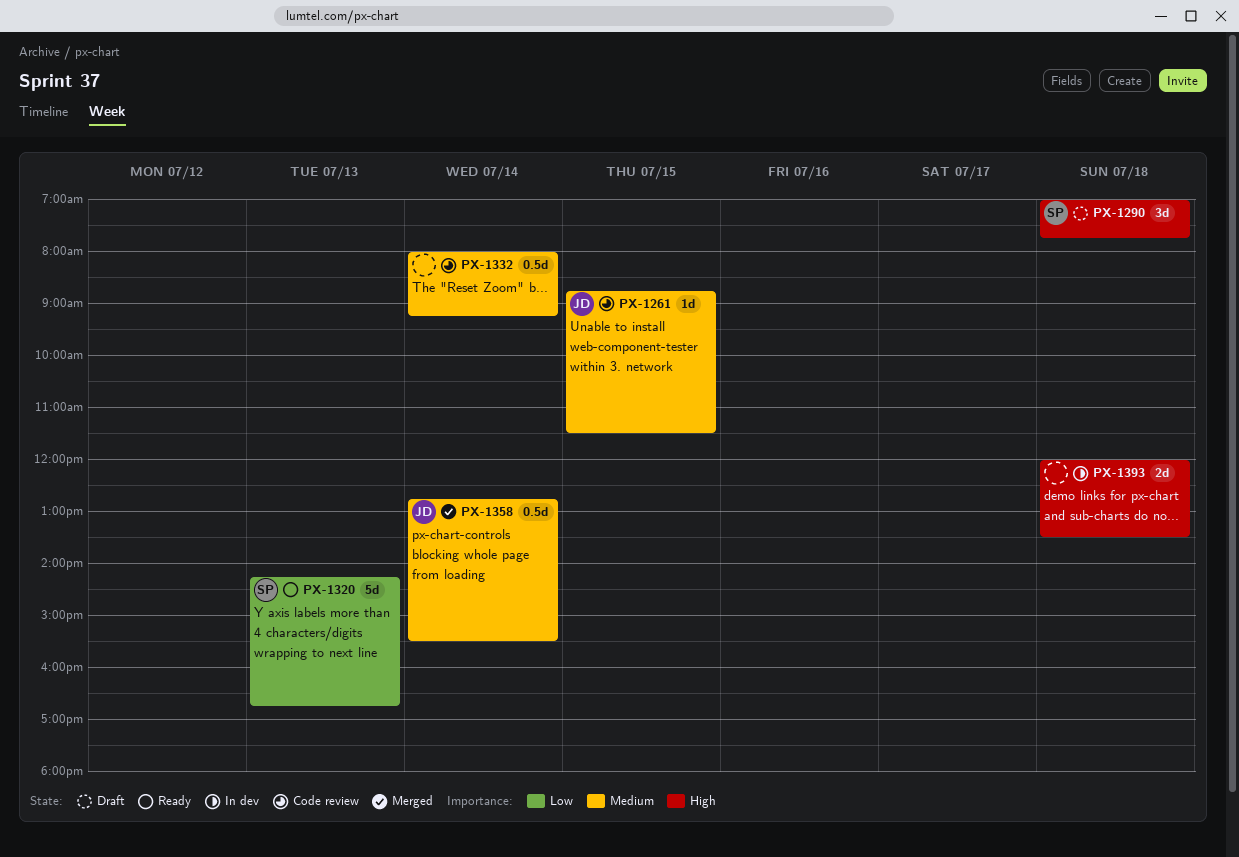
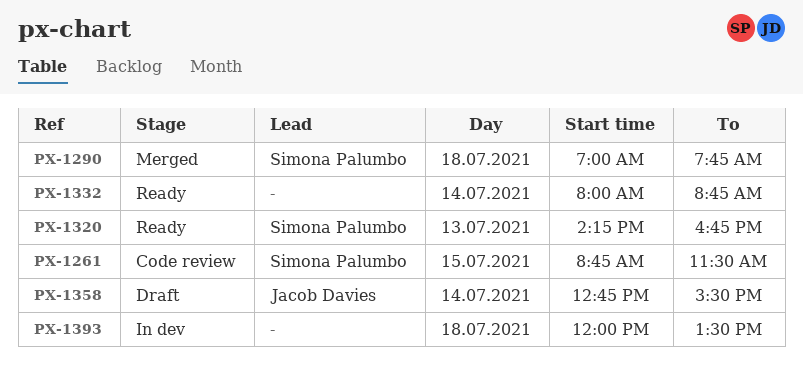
PX-1261, owner: Jacob Davies -> Simona Palumbo
PX-1290, status: Draft -> Merged
PX-1332, status: Code review -> Ready
PX-1332, ends: 09:15 -> 08:45
PX-1358, status: Merged -> Draft

